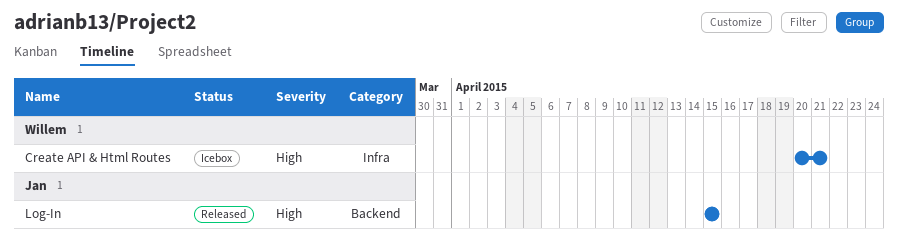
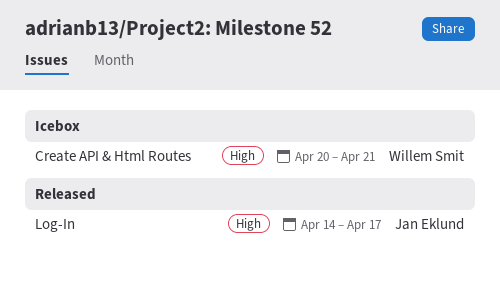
Log-In, start: Apr 15 -> Apr 14
Log-In, due: Apr 15 -> Apr 17

